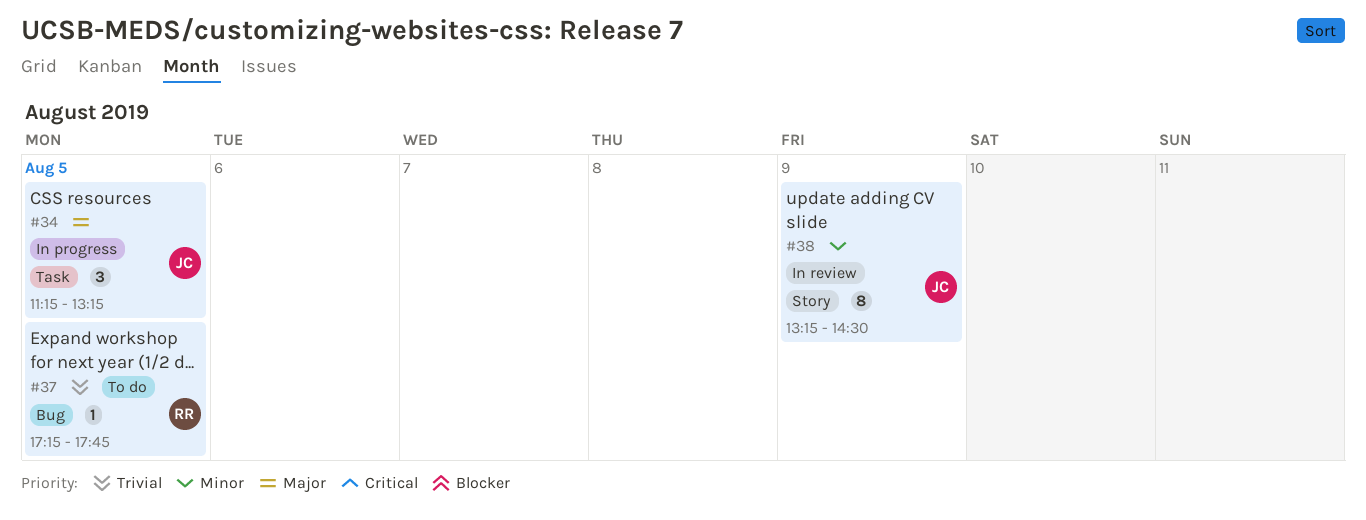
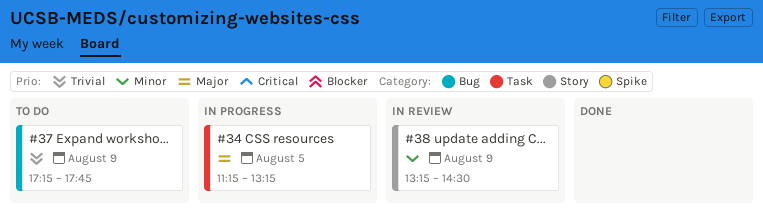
#37, day: Aug 5 -> Aug 9

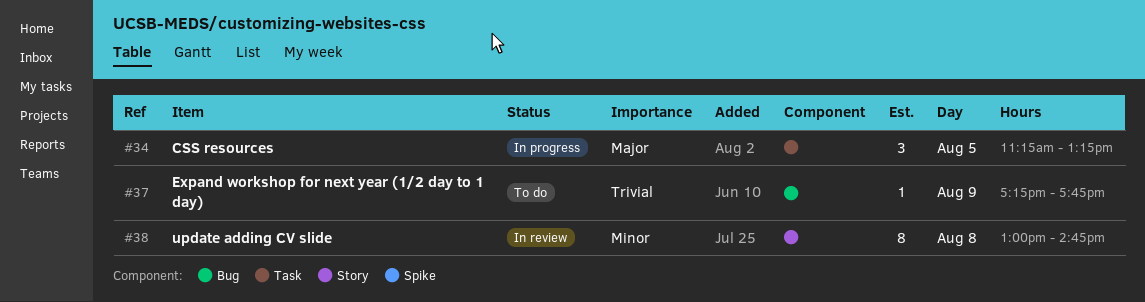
#38, day: Aug 9 -> Aug 8
#38, begins: 13:15 -> 13:00
#38, ends: 14:30 -> 14:45

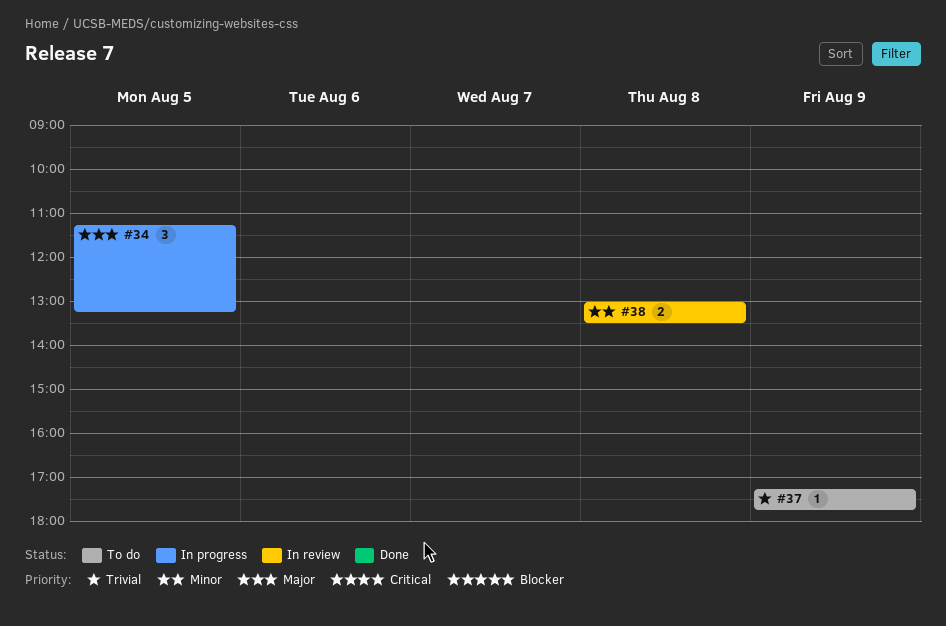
#38, estimate: 8 -> 2
#38, ends: 14:45 -> 13:30

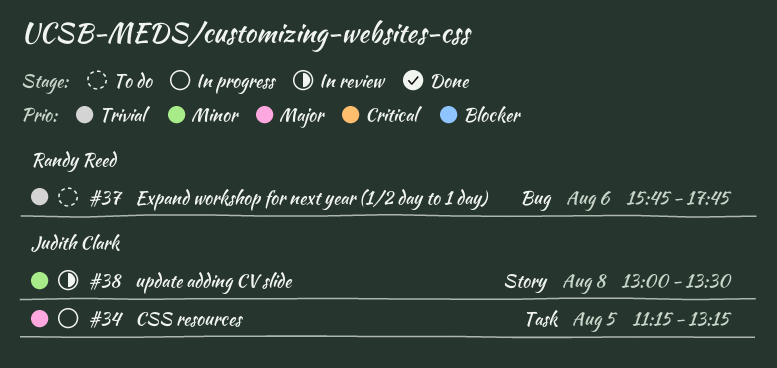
#37, day: Aug 9 -> Aug 6
#37, begins: 17:15 -> 15:45

